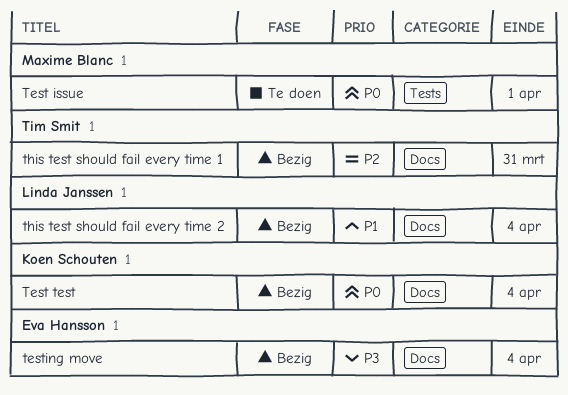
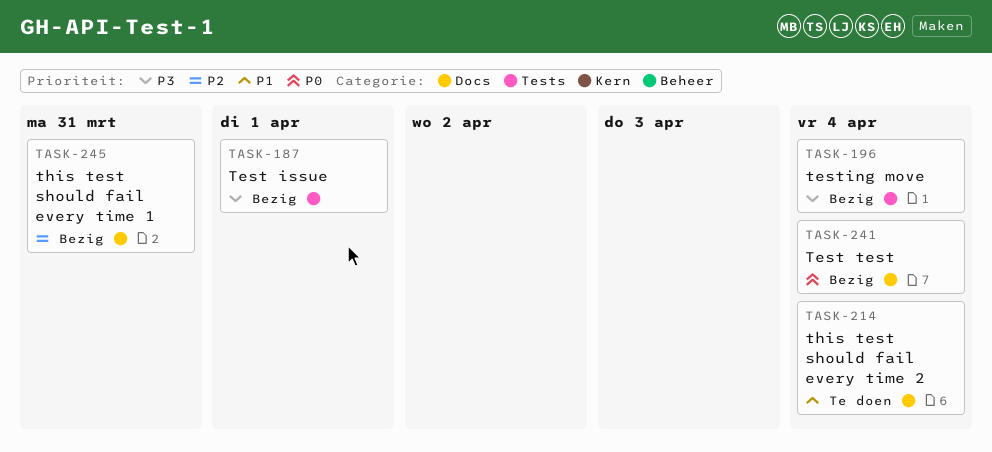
Test issue, status: Te doen -> Bezig
Test issue, priority: P0 -> P3
testing move, label: Docs -> Tests
this test should fail every time 2, status: Bezig -> Te doen

